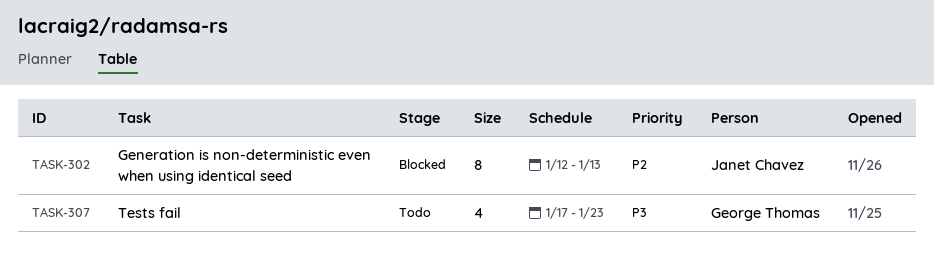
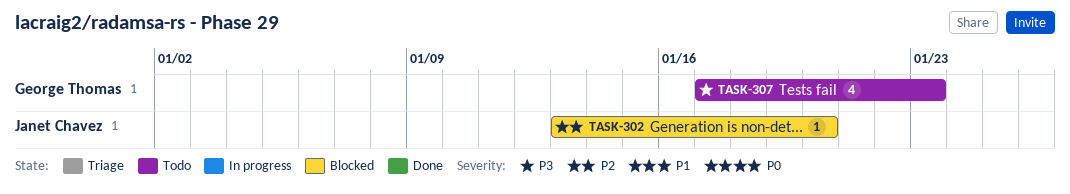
TASK-302, estimate: 8 -> 1
TASK-302, start: Jan 12 -> Jan 13
TASK-302, due: Jan 13 -> Jan 20

